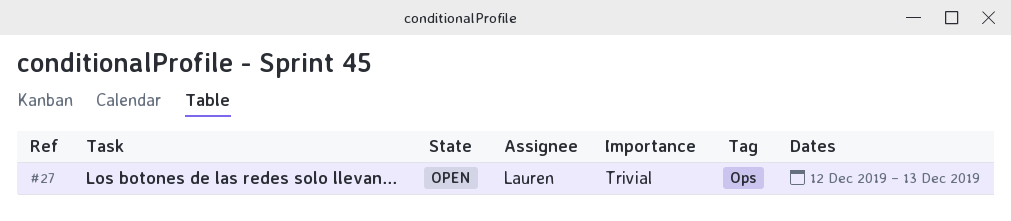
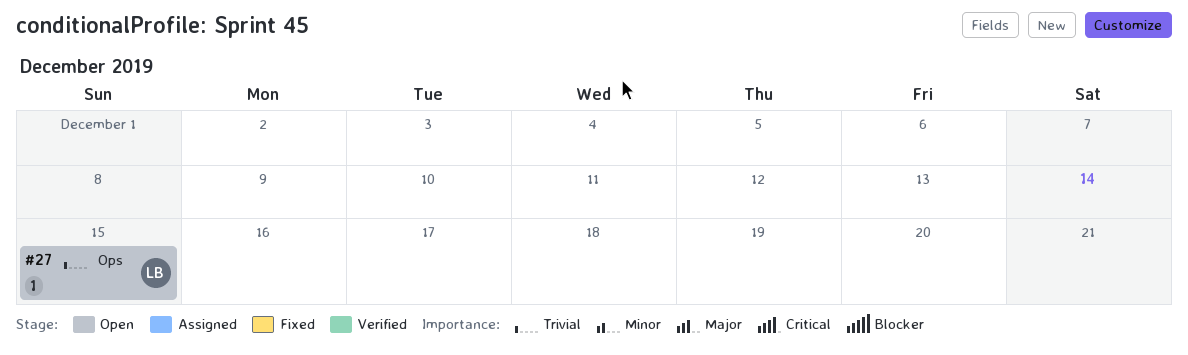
#27, due: Dec 13 -> Dec 15

